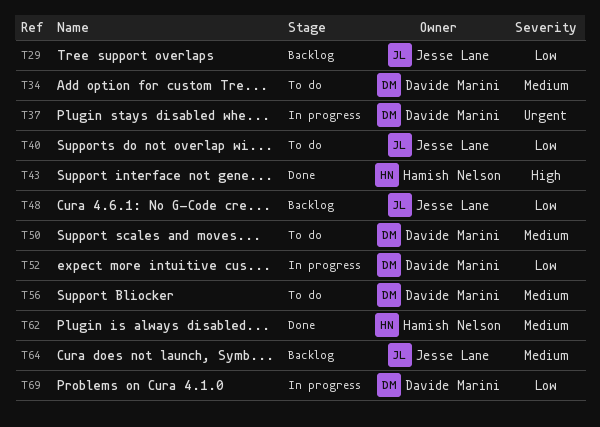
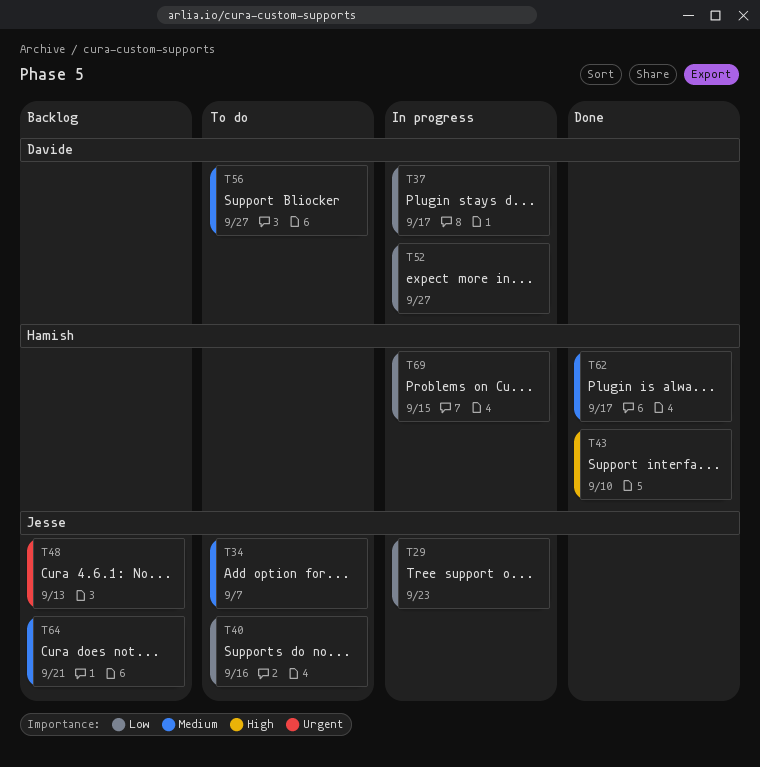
T29, status: Backlog -> In progress
T34, owner: Davide Marini -> Jesse Lane
T37, priority: Urgent -> Low
T48, priority: Low -> Urgent
T50: present -> none
T69, owner: Davide Marini -> Hamish Nelson

